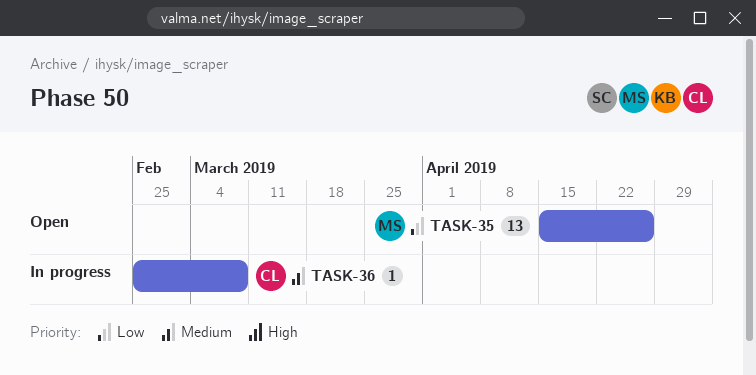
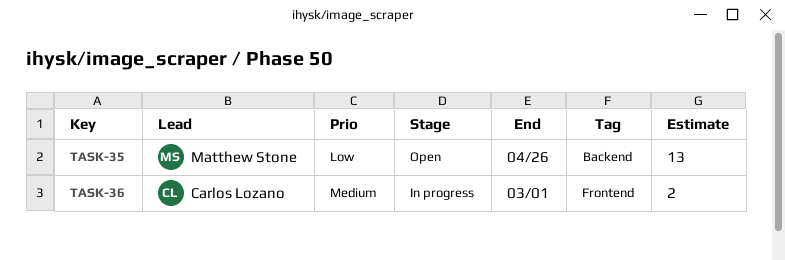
TASK-36, estimate: 1 -> 2
TASK-36, due: Mar 8 -> Mar 1

